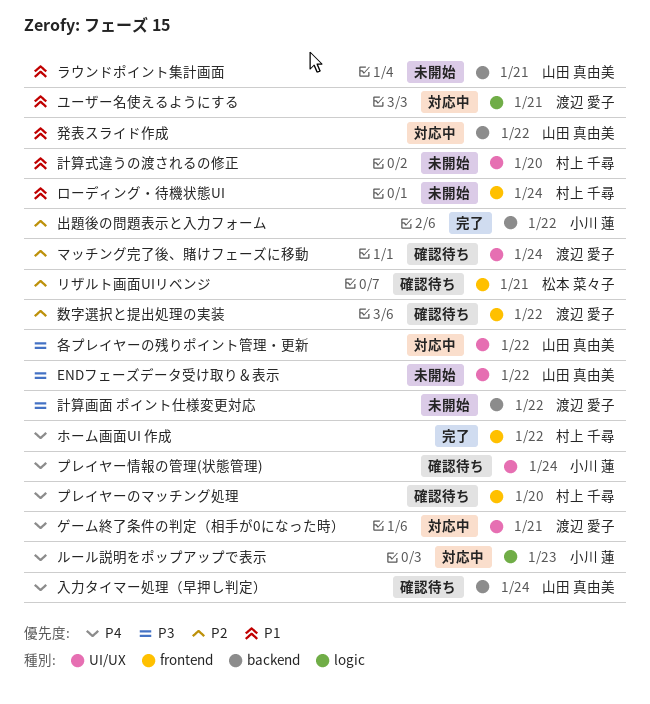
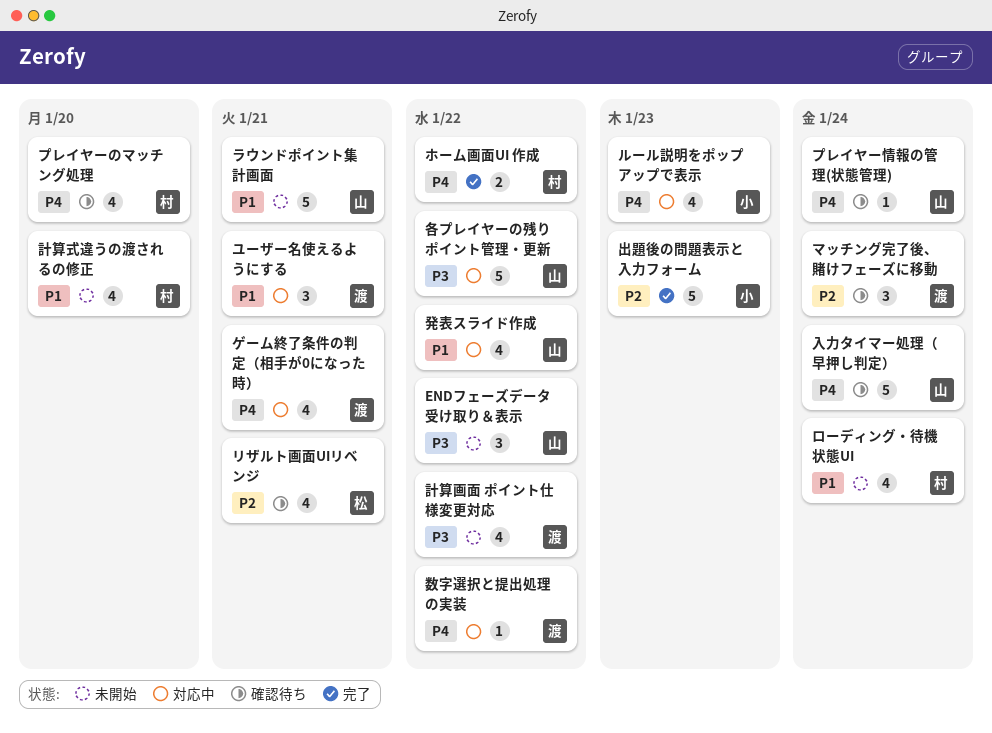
プレイヤー情報の管理(状態管理), owner: 小川 蓮 -> 山田 真由美
出題後の問題表示と入力フォーム, due: Jan 22 -> Jan 23
数字選択と提出処理の実装, status: 確認待ち -> 対応中
数字選択と提出処理の実装, priority: P2 -> P4

